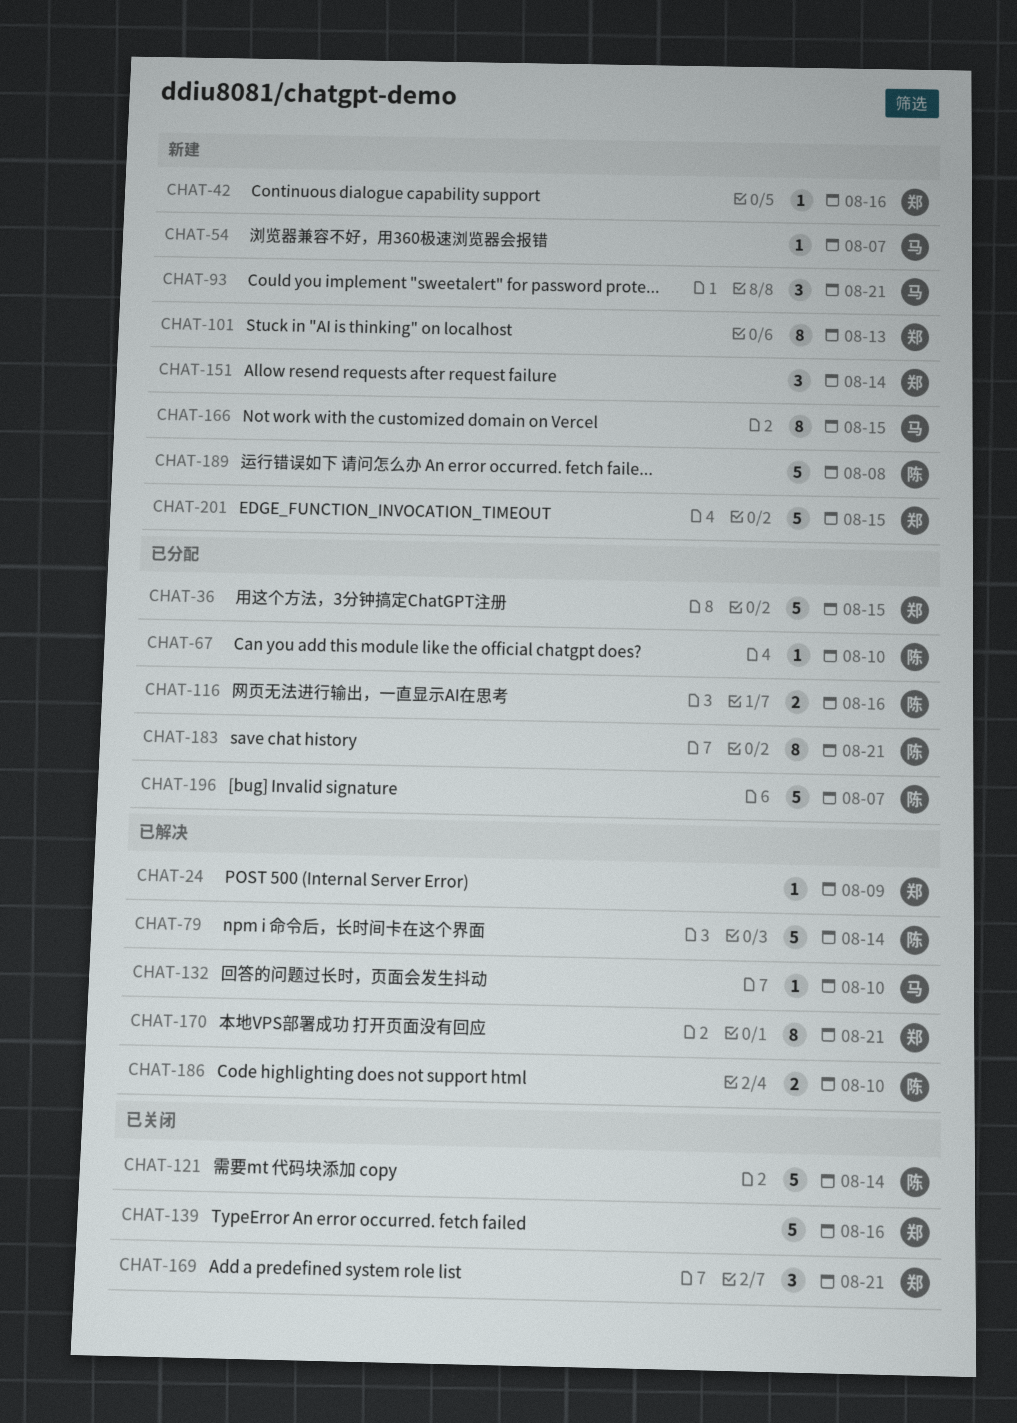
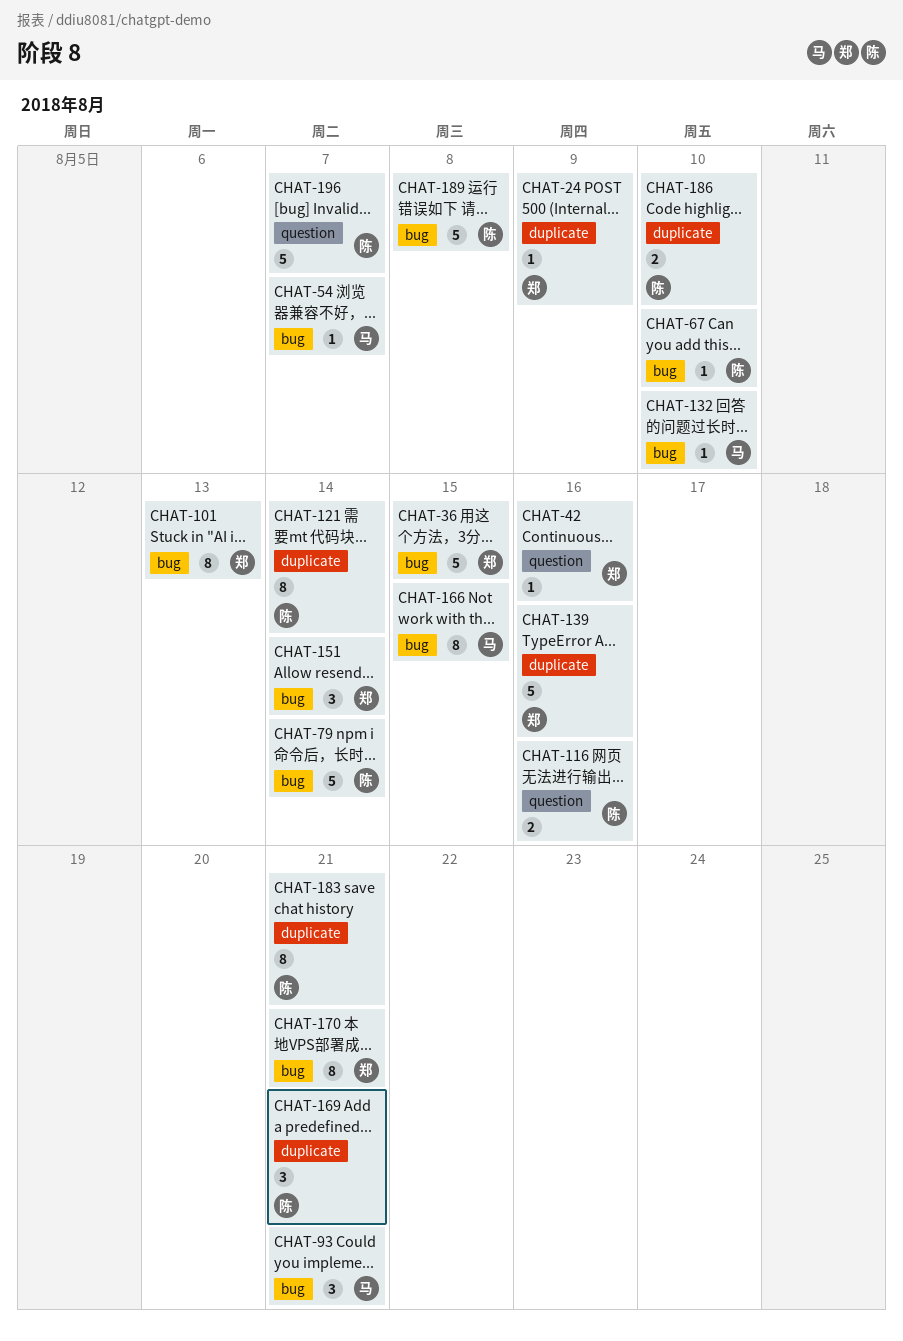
CHAT-121, estimate: 5 -> 8
CHAT-169, owner: 郑 -> 陈
CHAT-201: present -> none

